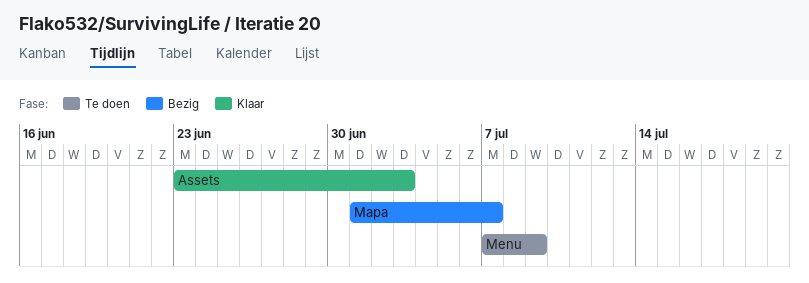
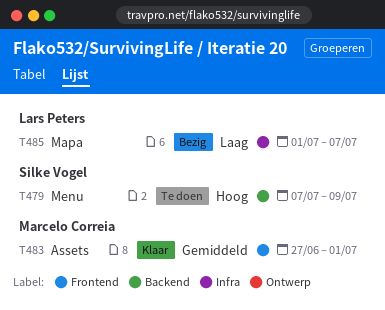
Assets, start: Jun 23 -> Jun 27
Assets, due: Jul 3 -> Jul 1

